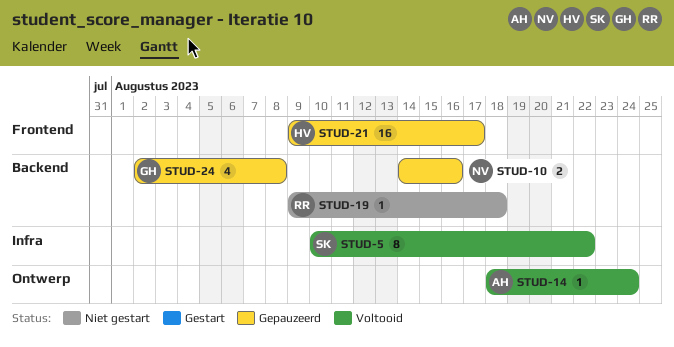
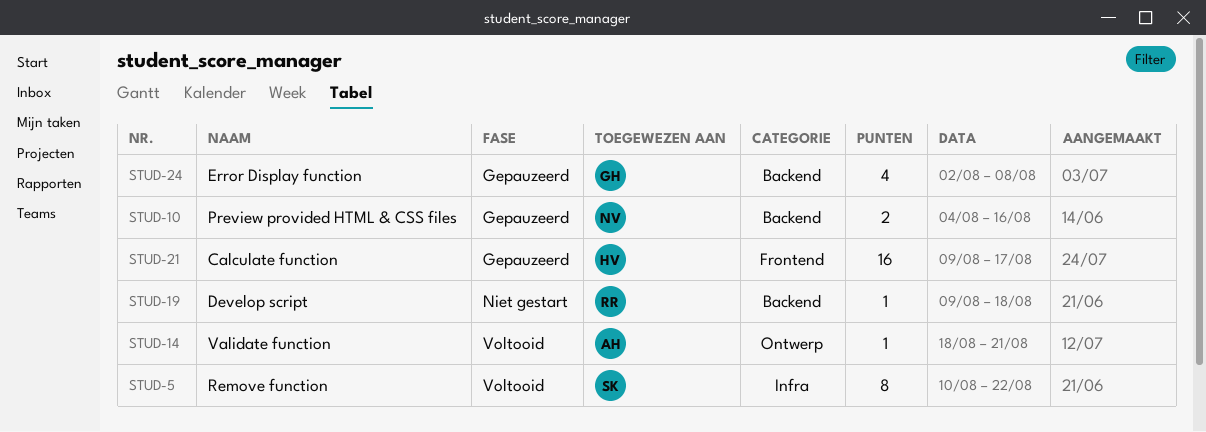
STUD-10, start: Aug 14 -> Aug 4
STUD-14, due: Aug 24 -> Aug 21

